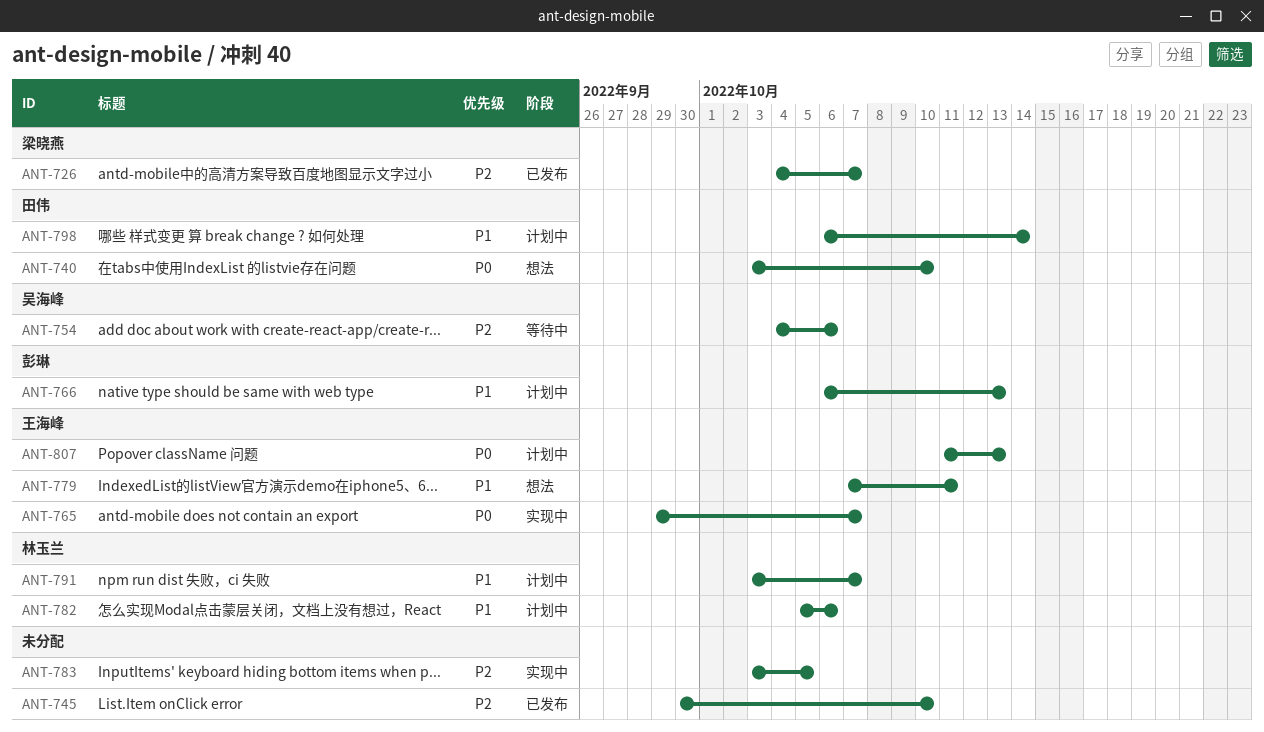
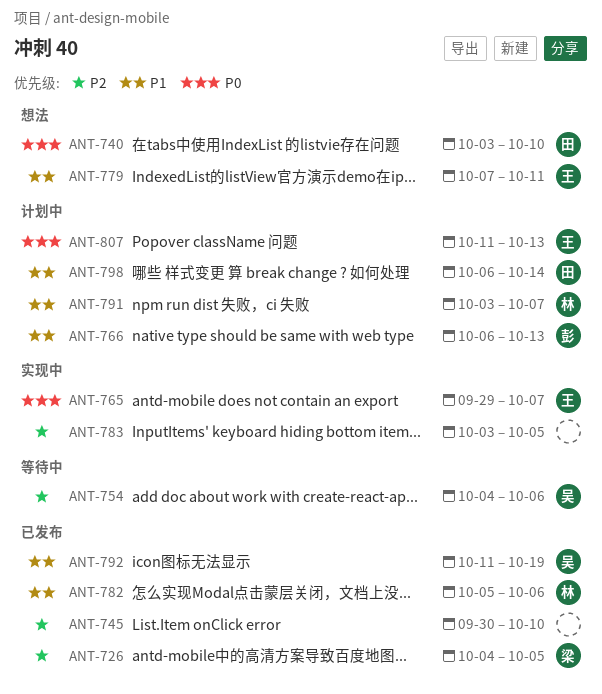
ANT-726, due: Oct 7 -> Oct 5
ANT-782, status: 计划中 -> 已发布
ANT-792: none -> present

